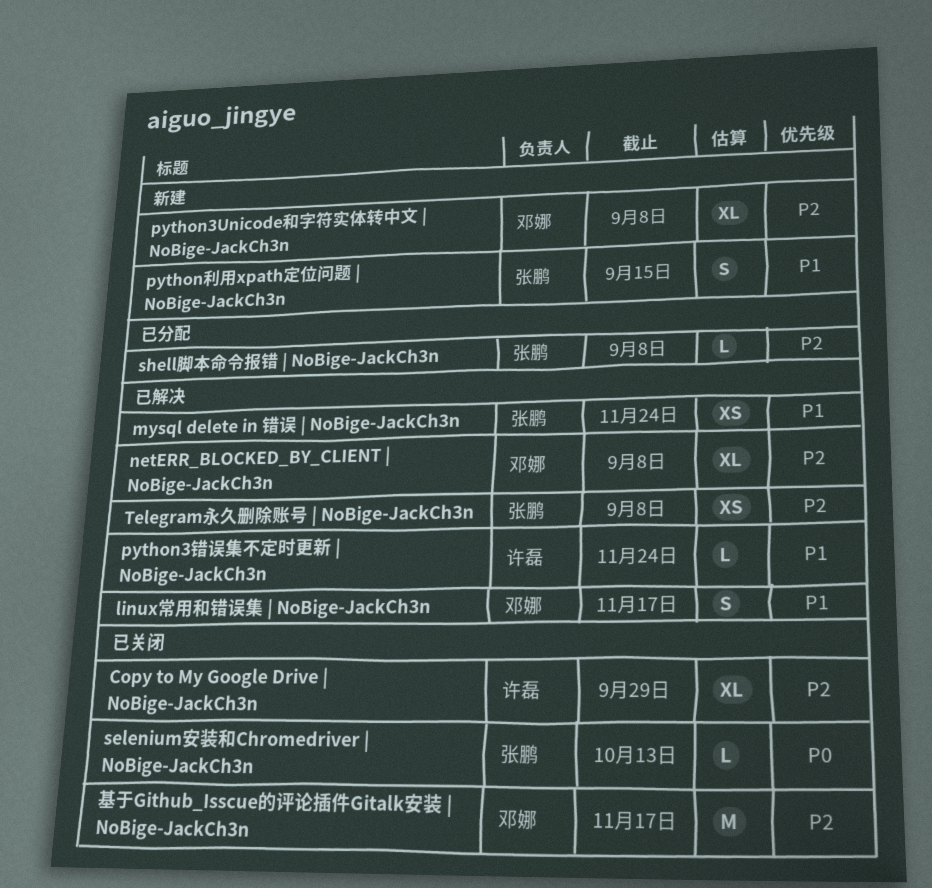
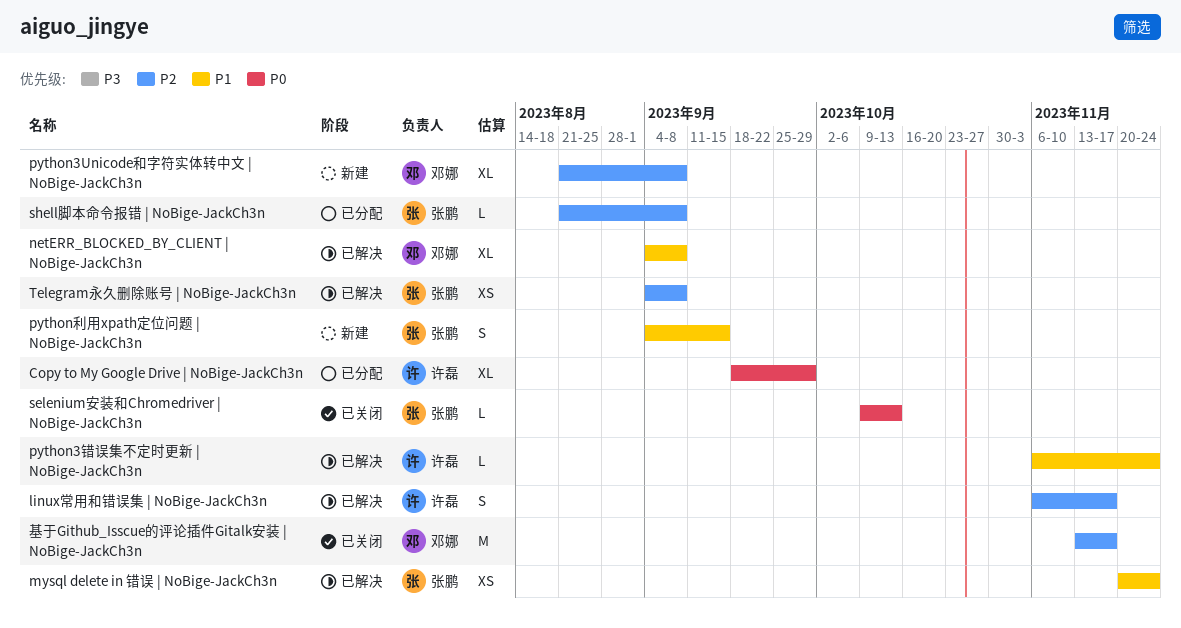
Copy to My Google Drive | NoBige-JackCh3n, status: 已关闭 -> 已分配
Copy to My Google Drive | NoBige-JackCh3n, priority: P2 -> P0
linux常用和错误集 | NoBige-JackCh3n, owner: 邓娜 -> 许磊
linux常用和错误集 | NoBige-JackCh3n, priority: P1 -> P2
netERR_BLOCKED_BY_CLIENT | NoBige-JackCh3n, priority: P2 -> P1

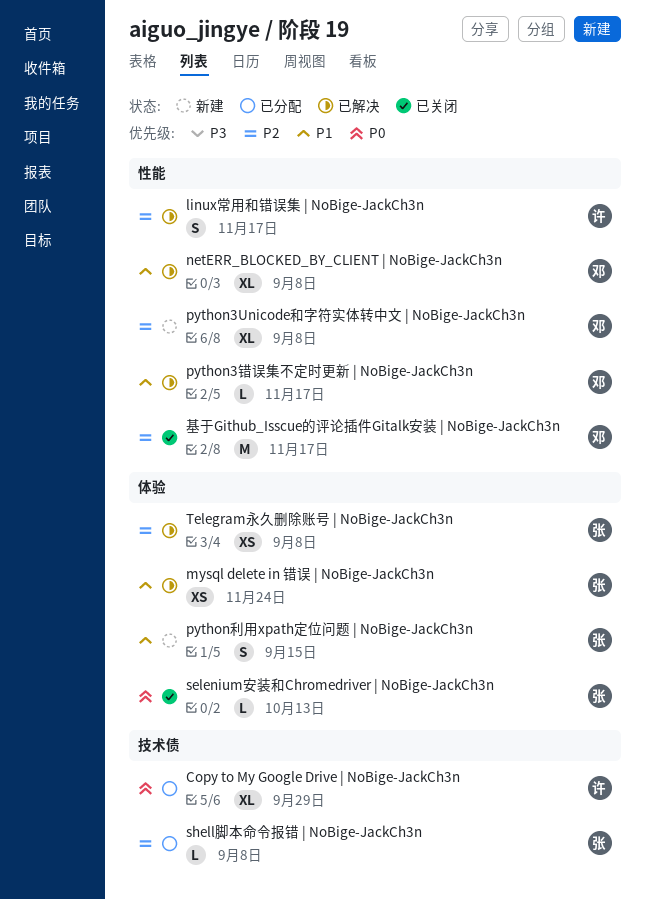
python3错误集不定时更新 | NoBige-JackCh3n, owner: 许磊 -> 邓娜
python3错误集不定时更新 | NoBige-JackCh3n, due: Nov 24 -> Nov 17

